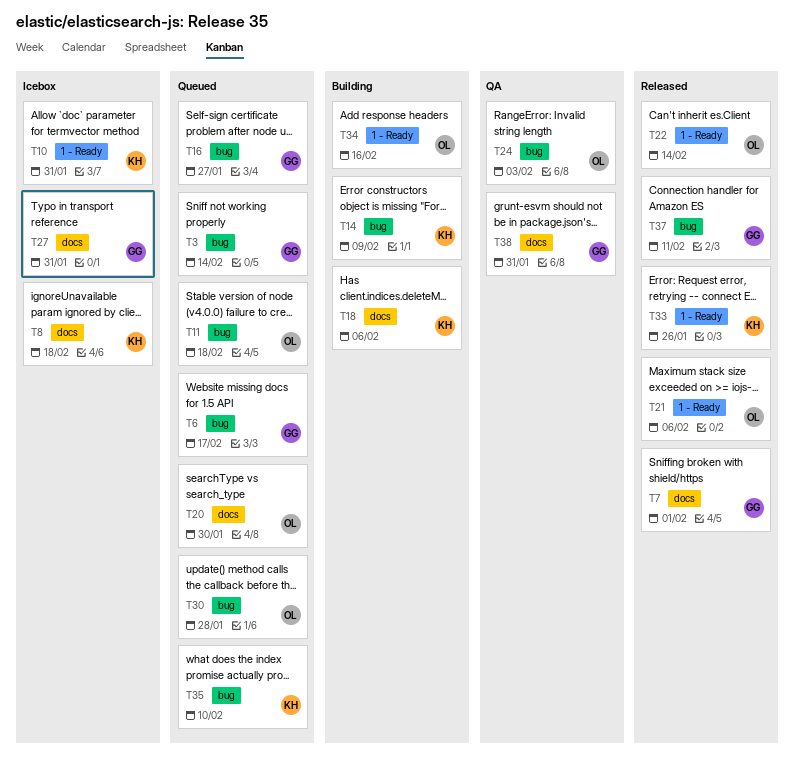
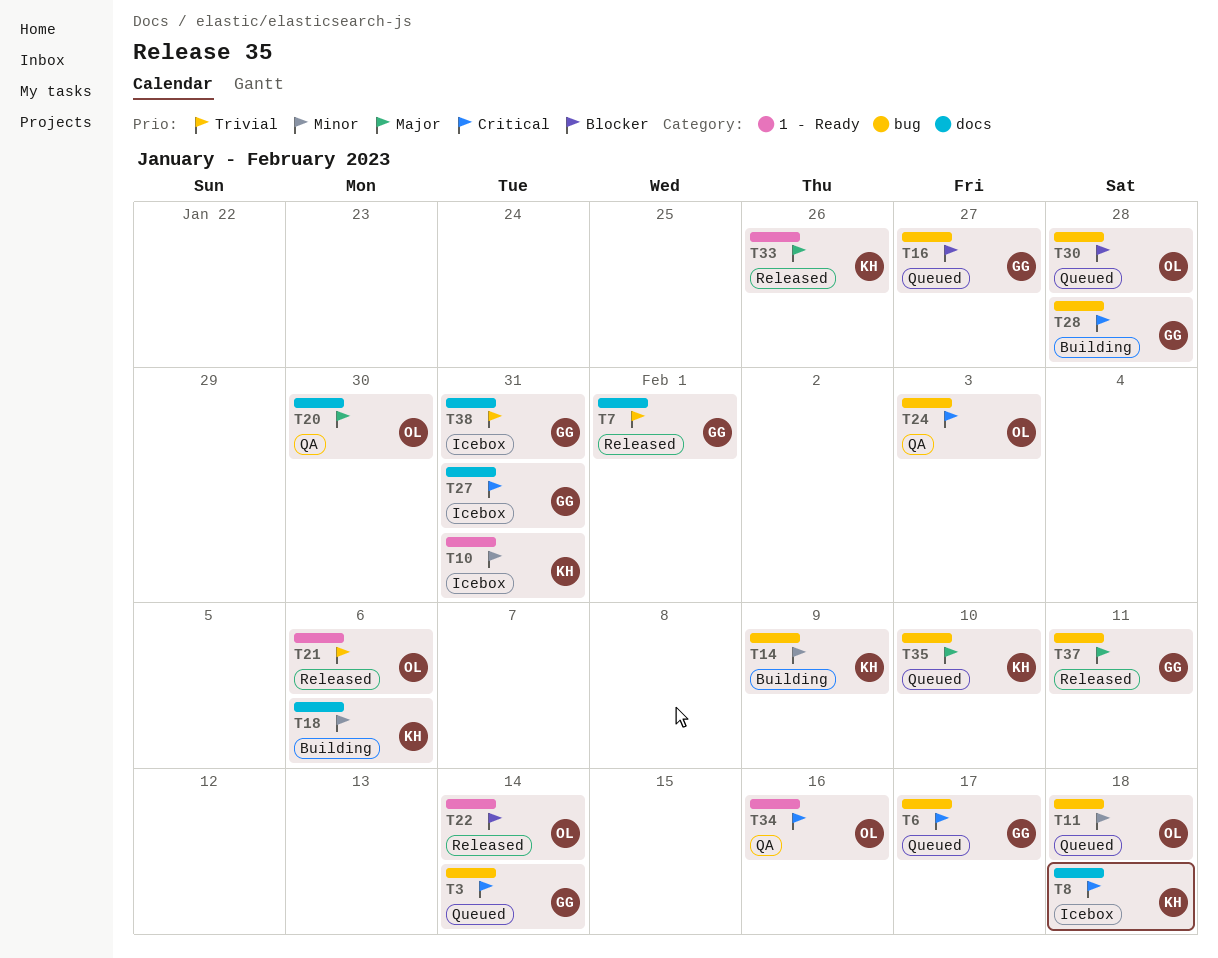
T20, status: Queued -> QA
T28: none -> present
T34, status: Building -> QA
T38, status: QA -> Icebox

